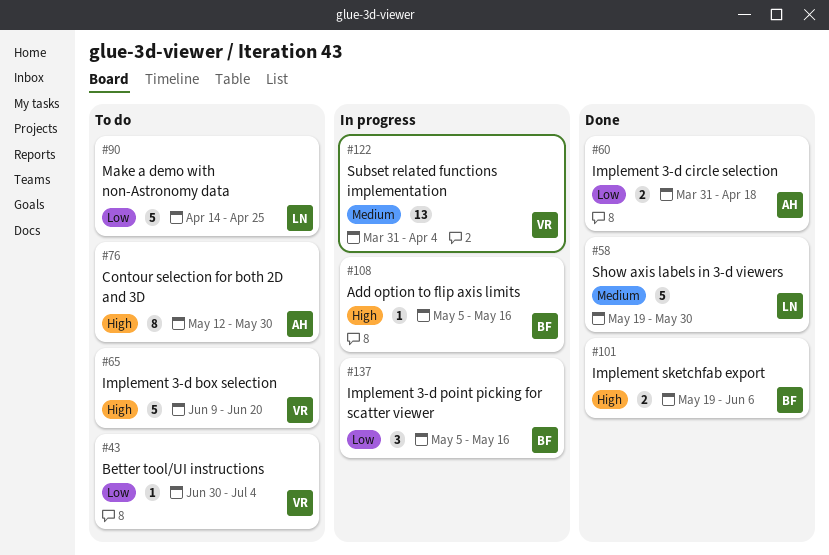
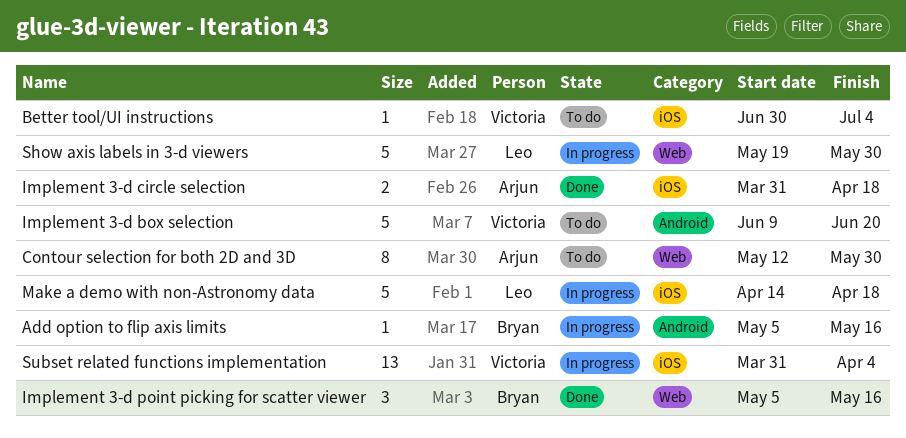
Implement 3-d point picking for scatter viewer, status: In progress -> Done
Implement sketchfab export: present -> none
Make a demo with non-Astronomy data, status: To do -> In progress
Make a demo with non-Astronomy data, due: Apr 25 -> Apr 18
Show axis labels in 3-d viewers, status: Done -> In progress

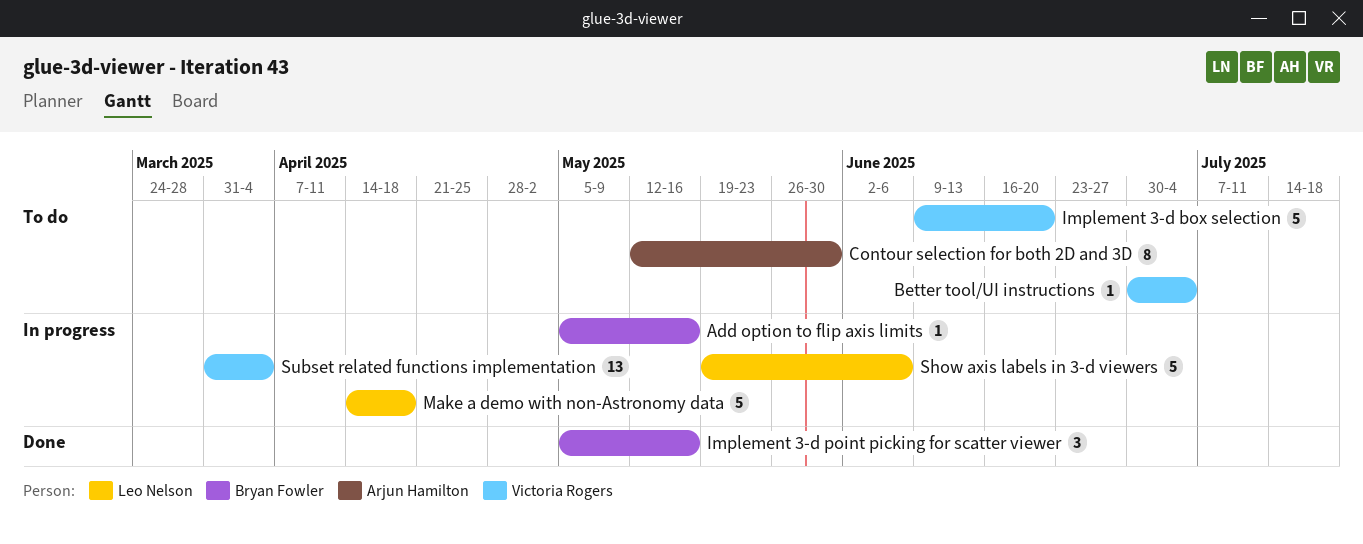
Implement 3-d circle selection: present -> none
Show axis labels in 3-d viewers, due: May 30 -> Jun 6

